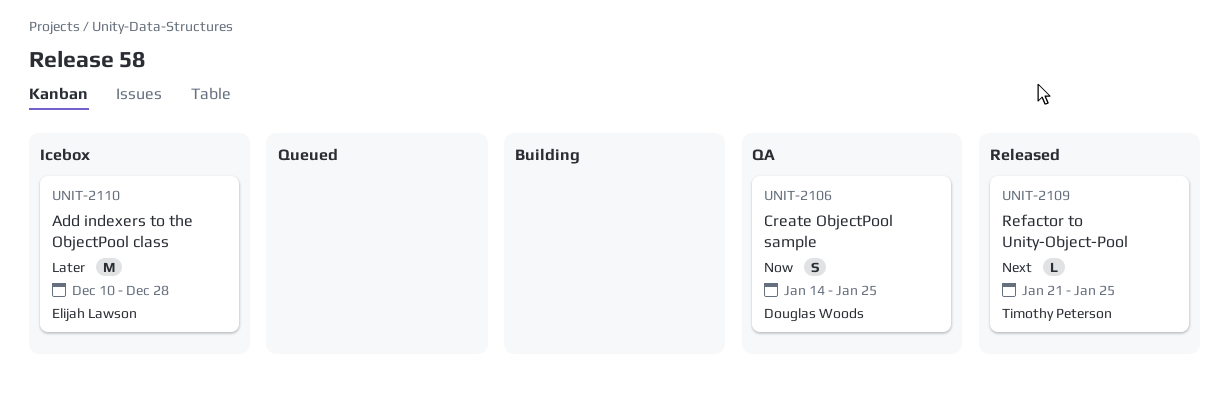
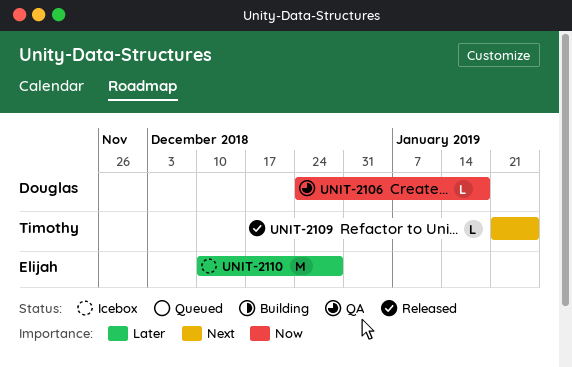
UNIT-2106, estimate: S -> L
UNIT-2106, start: Jan 14 -> Dec 24
UNIT-2106, due: Jan 25 -> Jan 18

